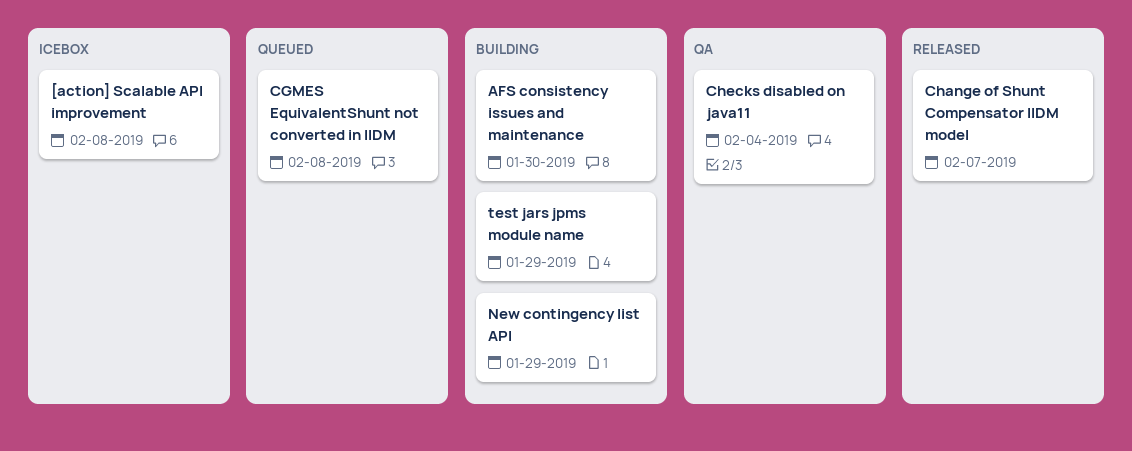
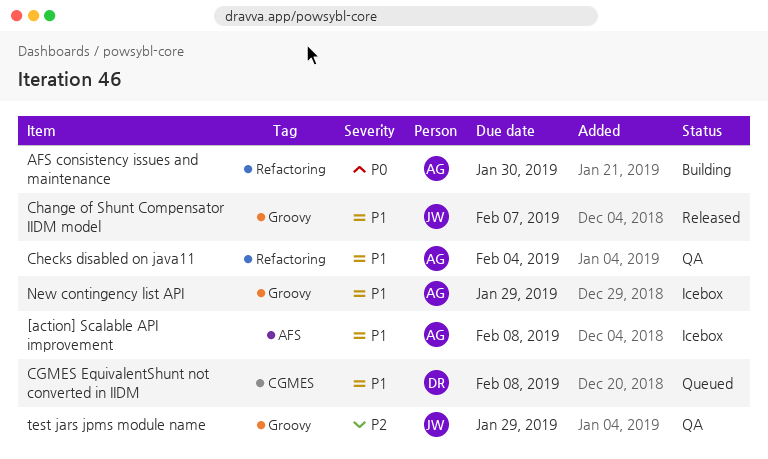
New contingency list API, status: Building -> Icebox
test jars jpms module name, status: Building -> QA

